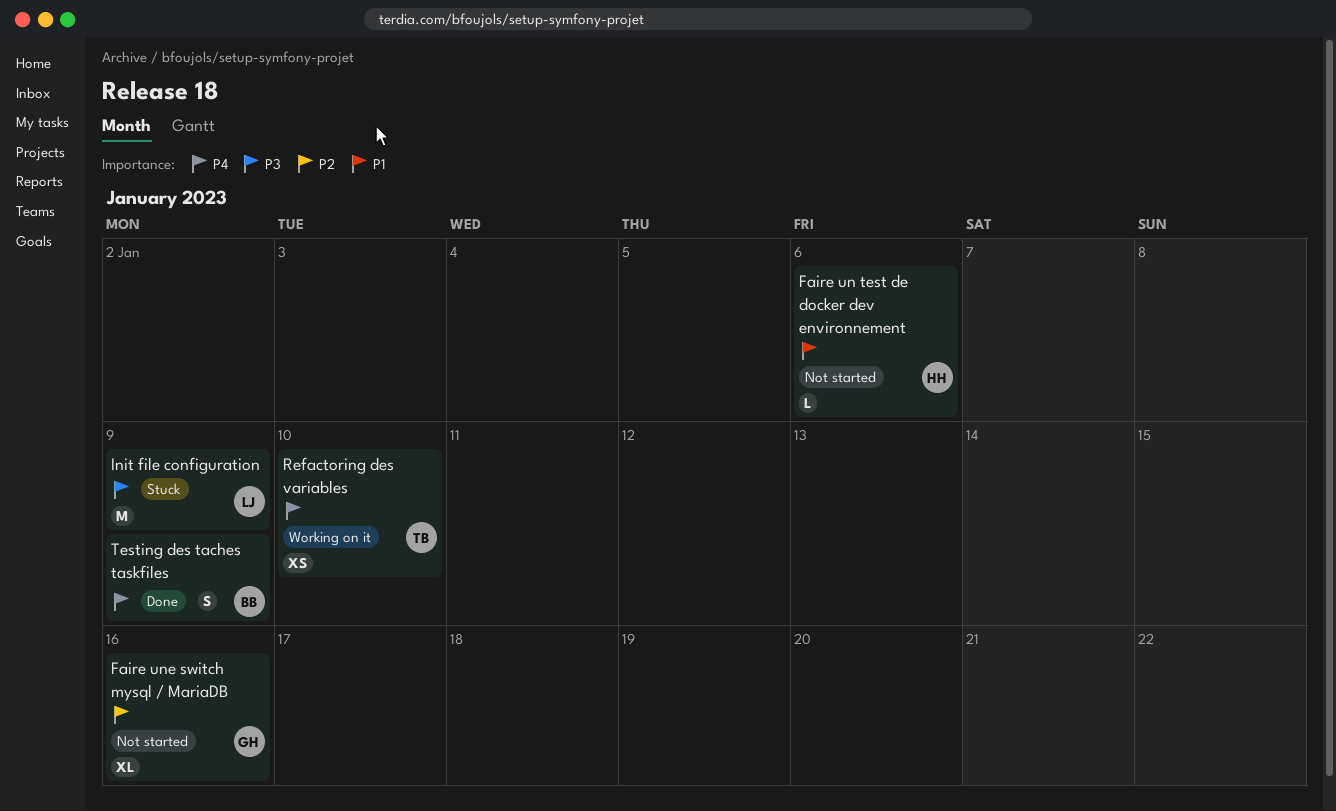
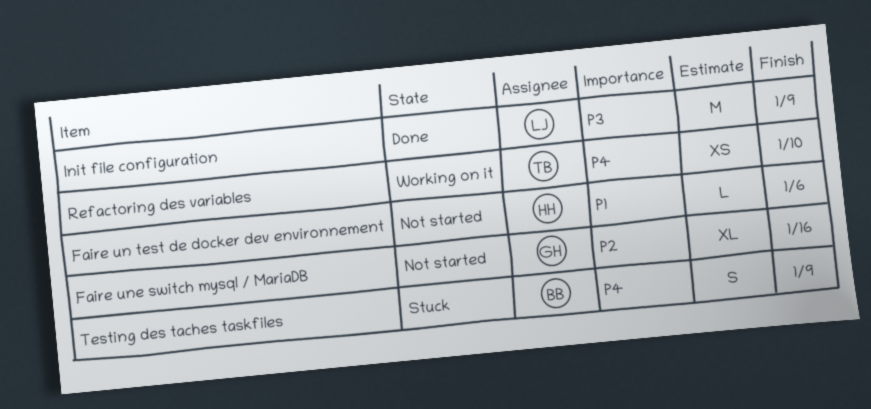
Init file configuration, status: Stuck -> Done
Testing des taches taskfiles, status: Done -> Stuck

